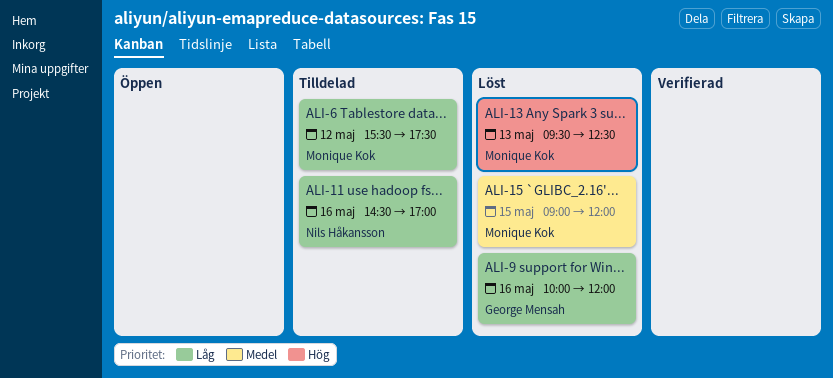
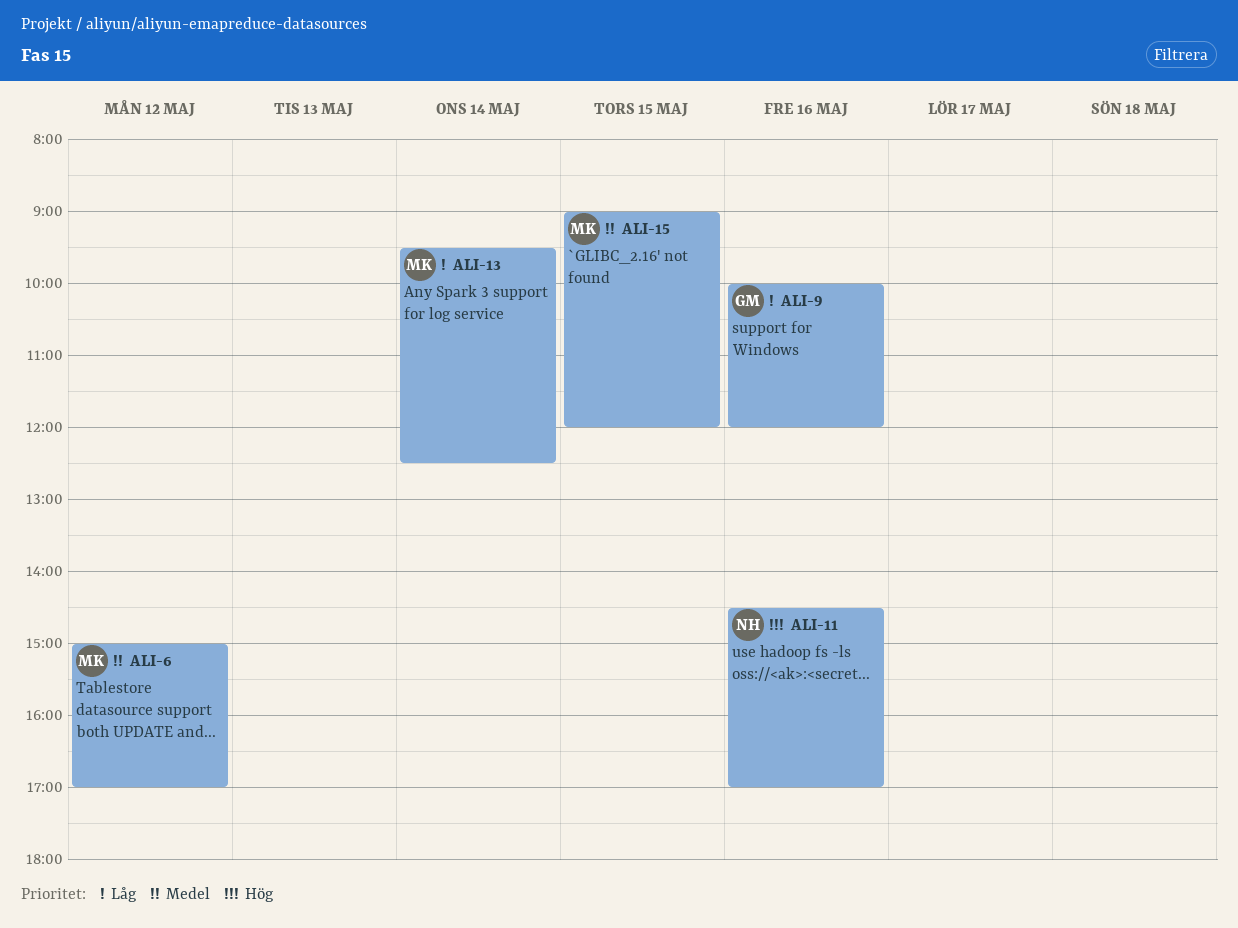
ALI-6, priority: Låg -> Medel
ALI-6, begins: 15:30 -> 15:00
ALI-6, ends: 17:30 -> 17:00
ALI-11, priority: Låg -> Hög
ALI-13, priority: Hög -> Låg
ALI-13, day: May 13 -> May 14

